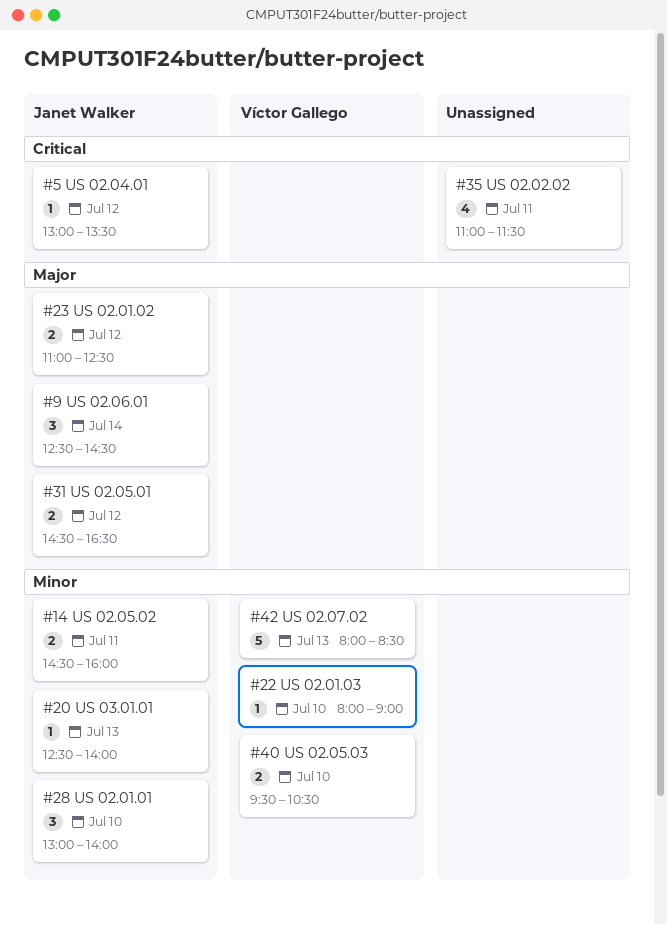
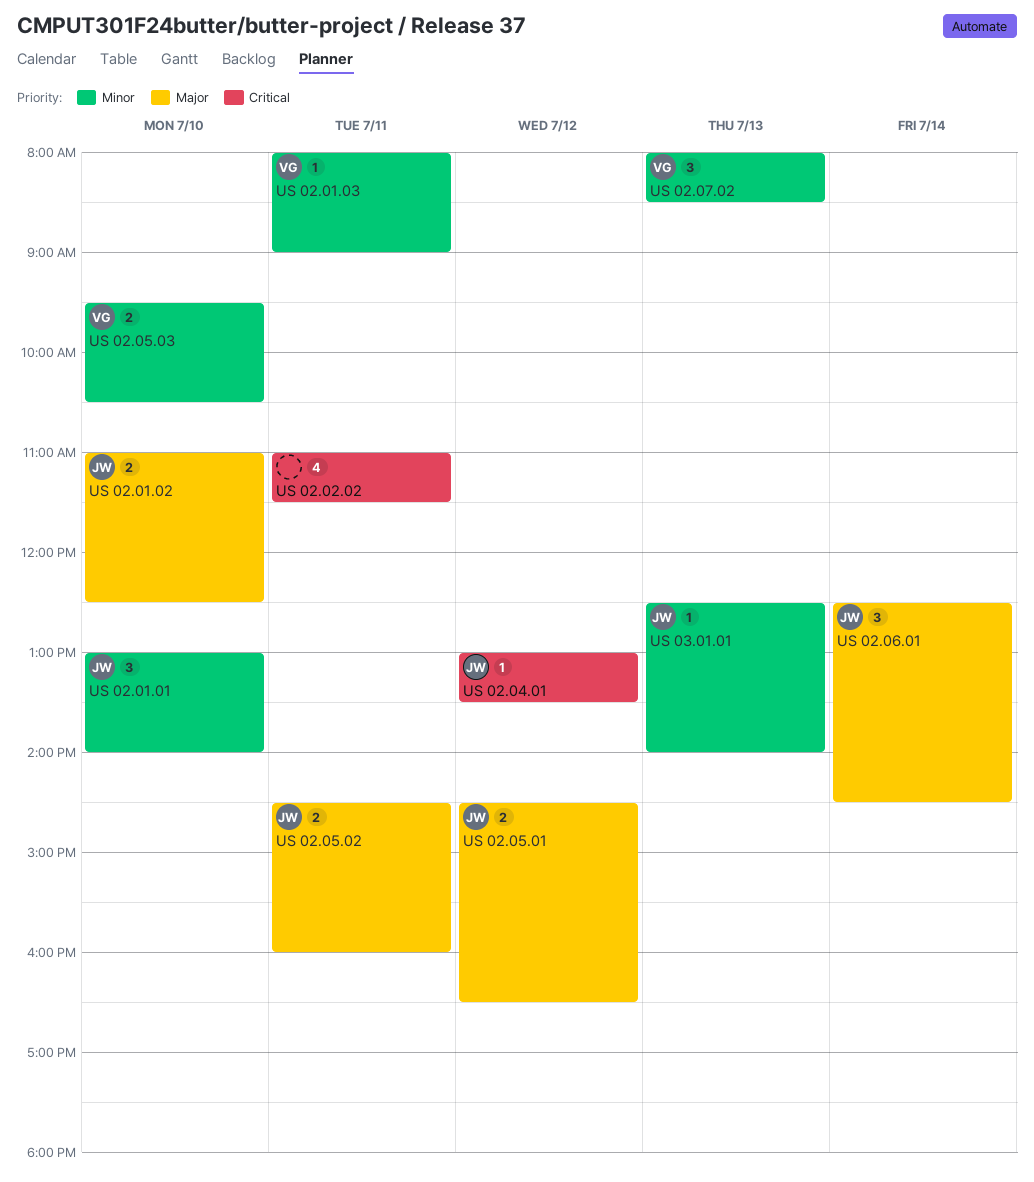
US 02.01.02, day: Jul 12 -> Jul 10
US 02.01.03, day: Jul 10 -> Jul 11
US 02.05.02, priority: Minor -> Major
US 02.07.02, estimate: 5 -> 3

